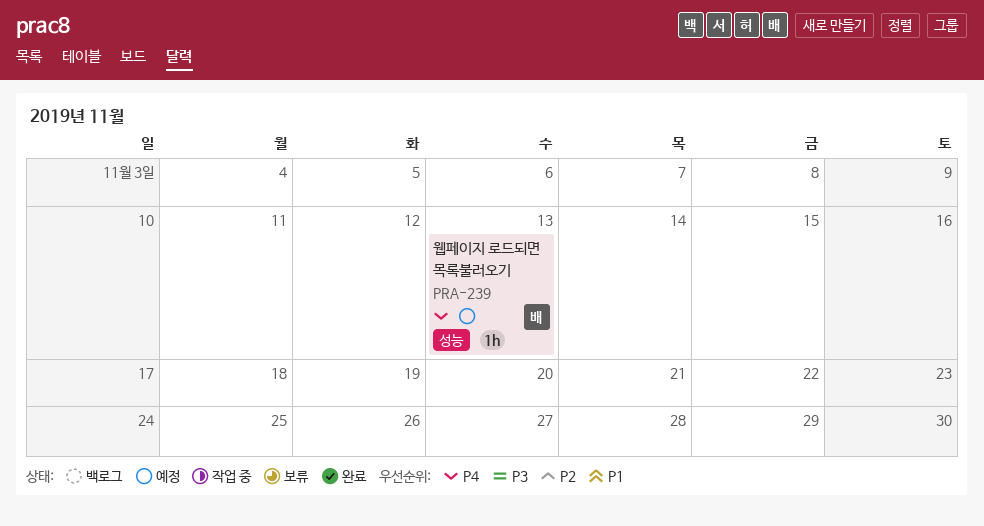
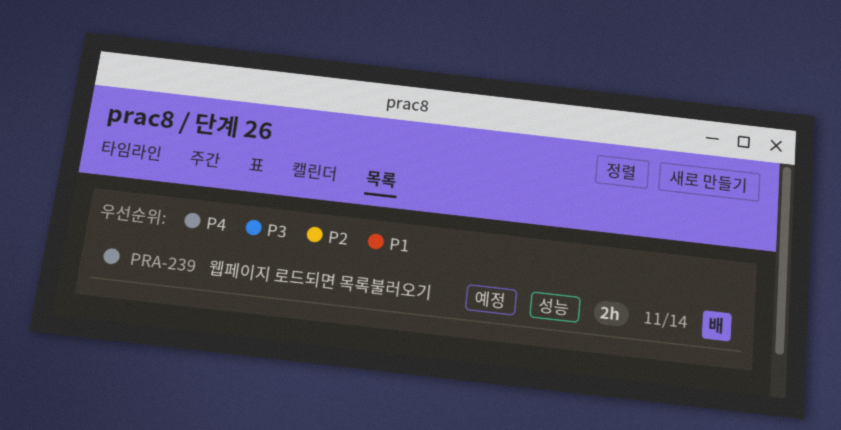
PRA-239, estimate: 1h -> 2h
PRA-239, due: Nov 13 -> Nov 14

